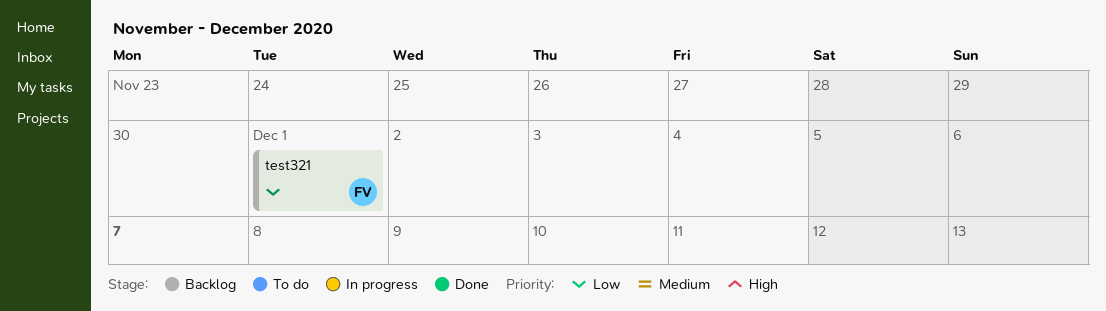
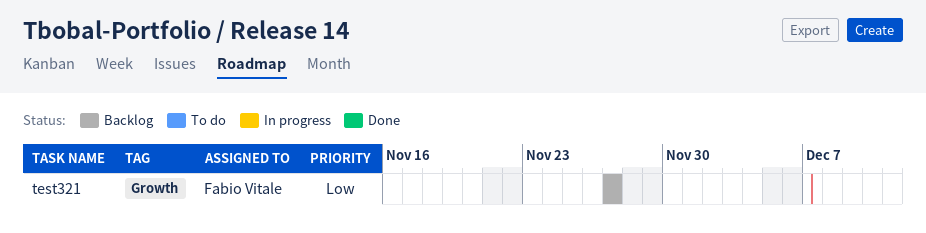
test321, due: Dec 1 -> Nov 27

